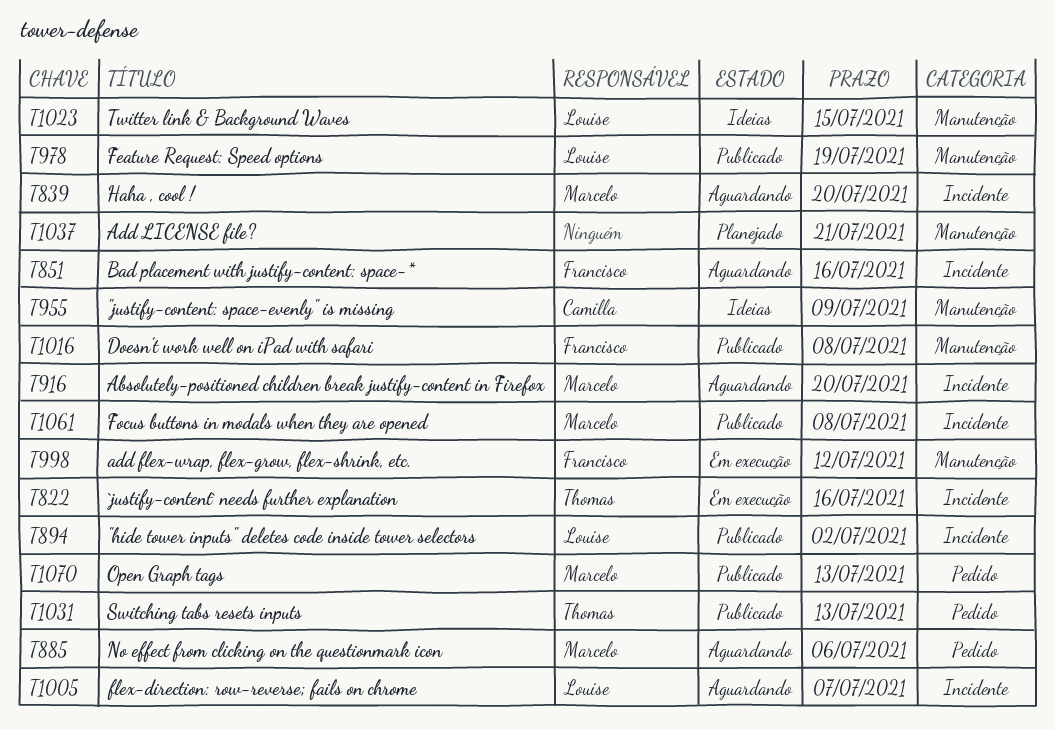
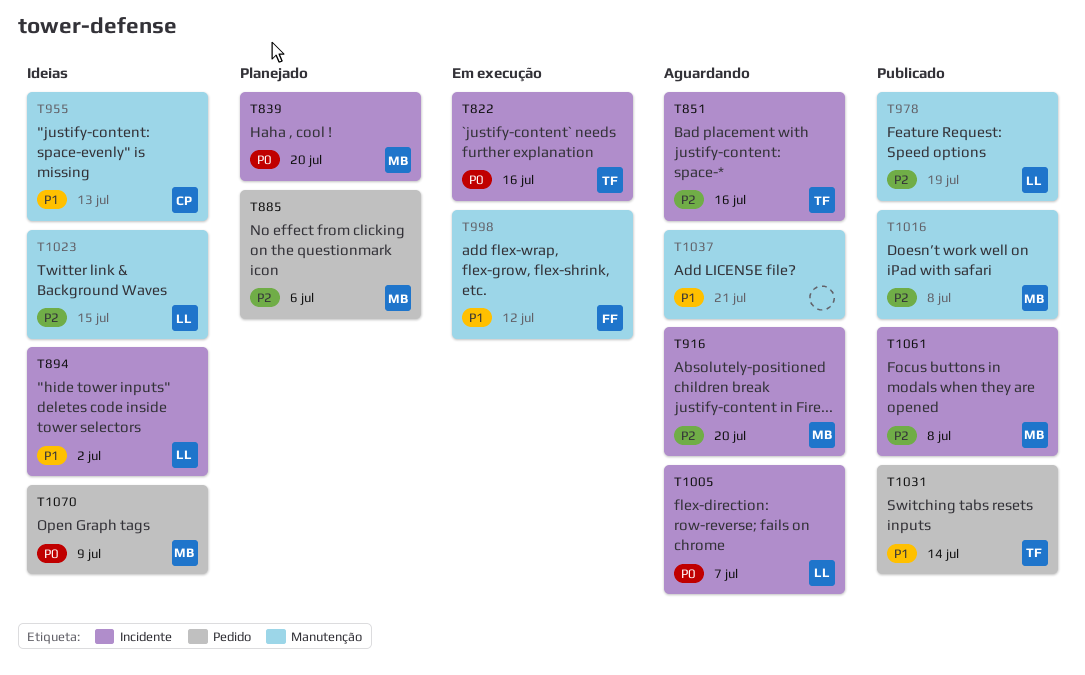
T839, status: Aguardando -> Planejado
T851, owner: Francisco -> Thomas
T885, status: Aguardando -> Planejado
T894, status: Publicado -> Ideias
T955, due: Jul 9 -> Jul 13
T1016, owner: Francisco -> Marcelo
T1031, due: Jul 13 -> Jul 14
T1037, status: Planejado -> Aguardando
T1070, status: Publicado -> Ideias
T1070, due: Jul 13 -> Jul 9

